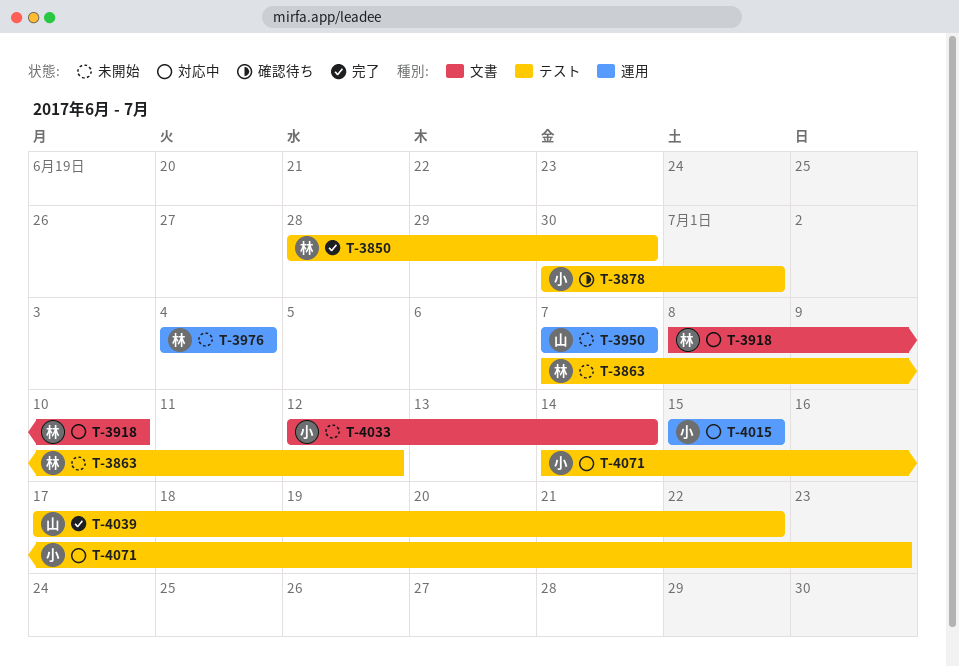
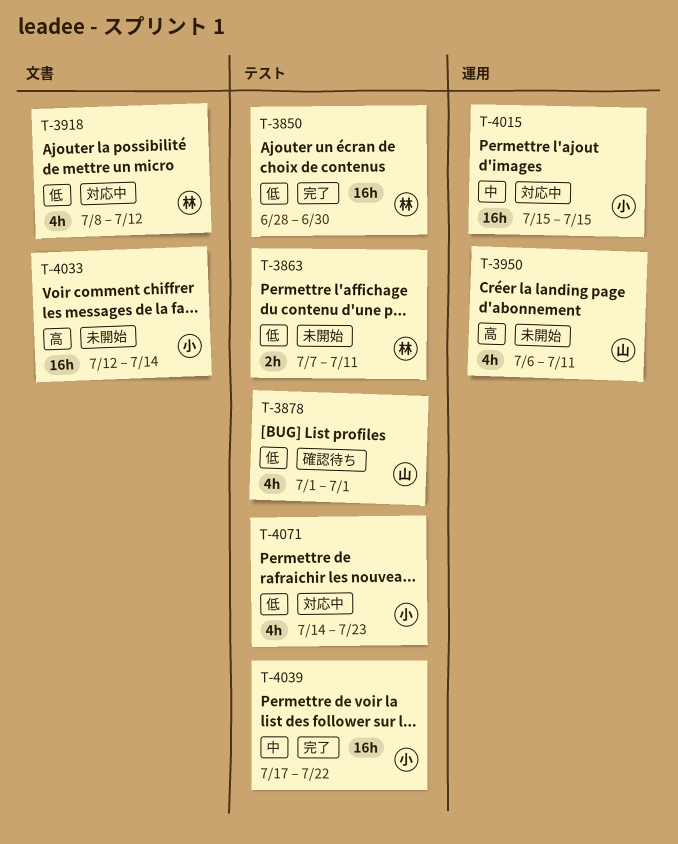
T-3863, due: Jul 12 -> Jul 11
T-3878, owner: 小 -> 山
T-3878, start: Jun 30 -> Jul 1
T-3918, due: Jul 10 -> Jul 12
T-3950, start: Jul 7 -> Jul 6
T-3950, due: Jul 7 -> Jul 11
T-3976: present -> none
T-4039, owner: 山 -> 小

